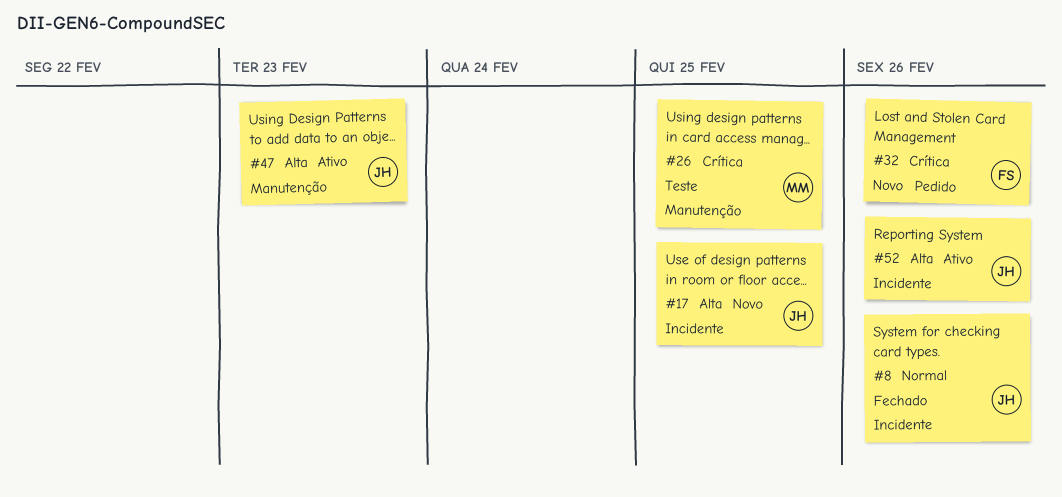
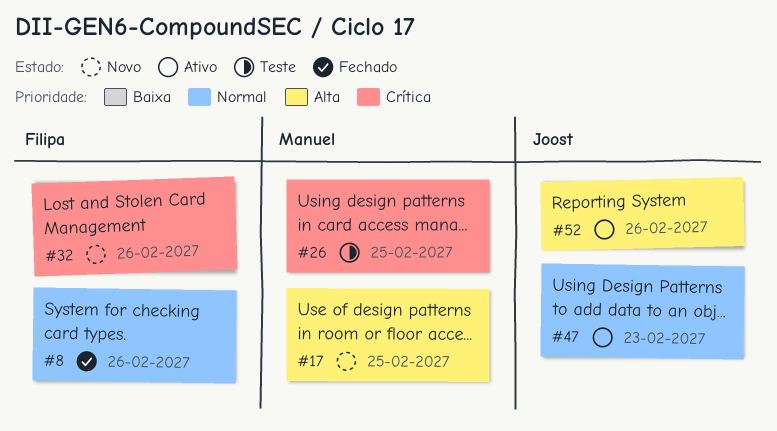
#8, owner: Joost -> Filipa
#17, owner: Joost -> Manuel
#47, priority: Alta -> Normal

